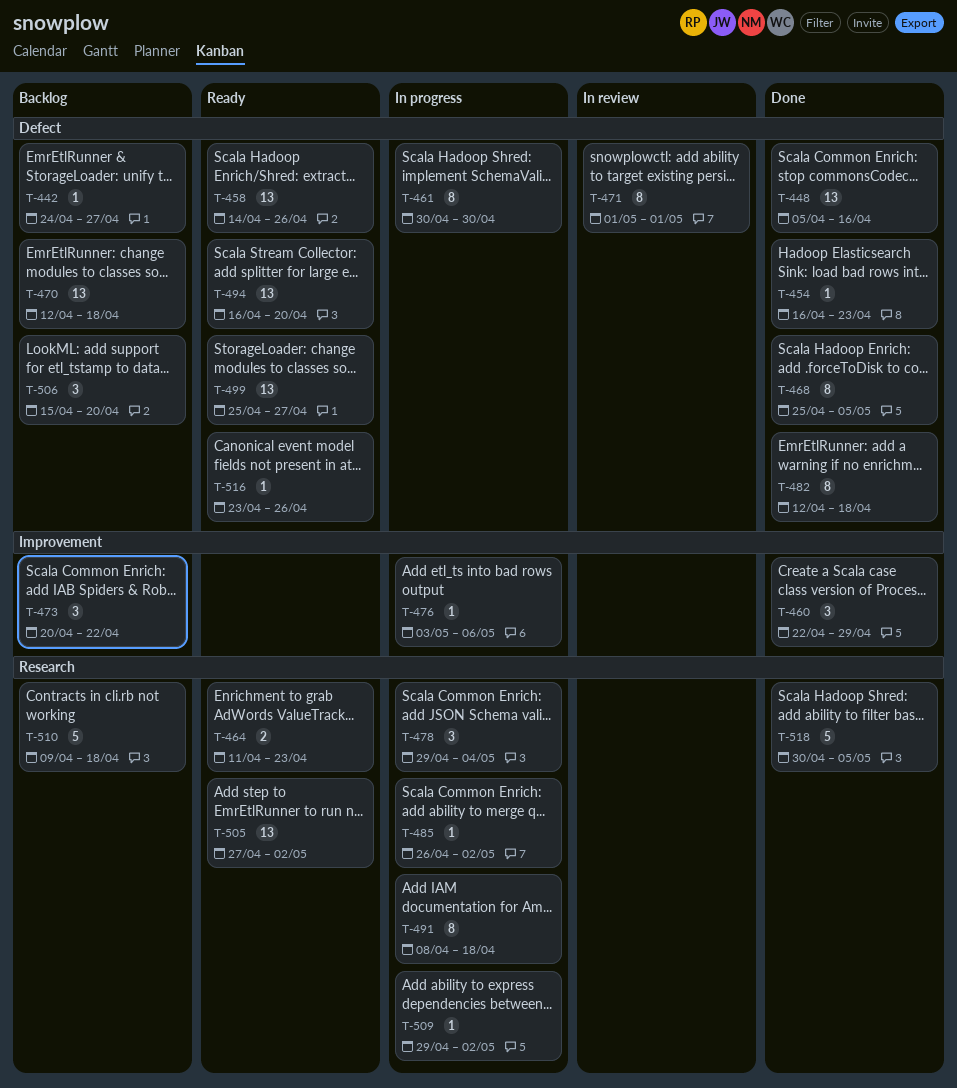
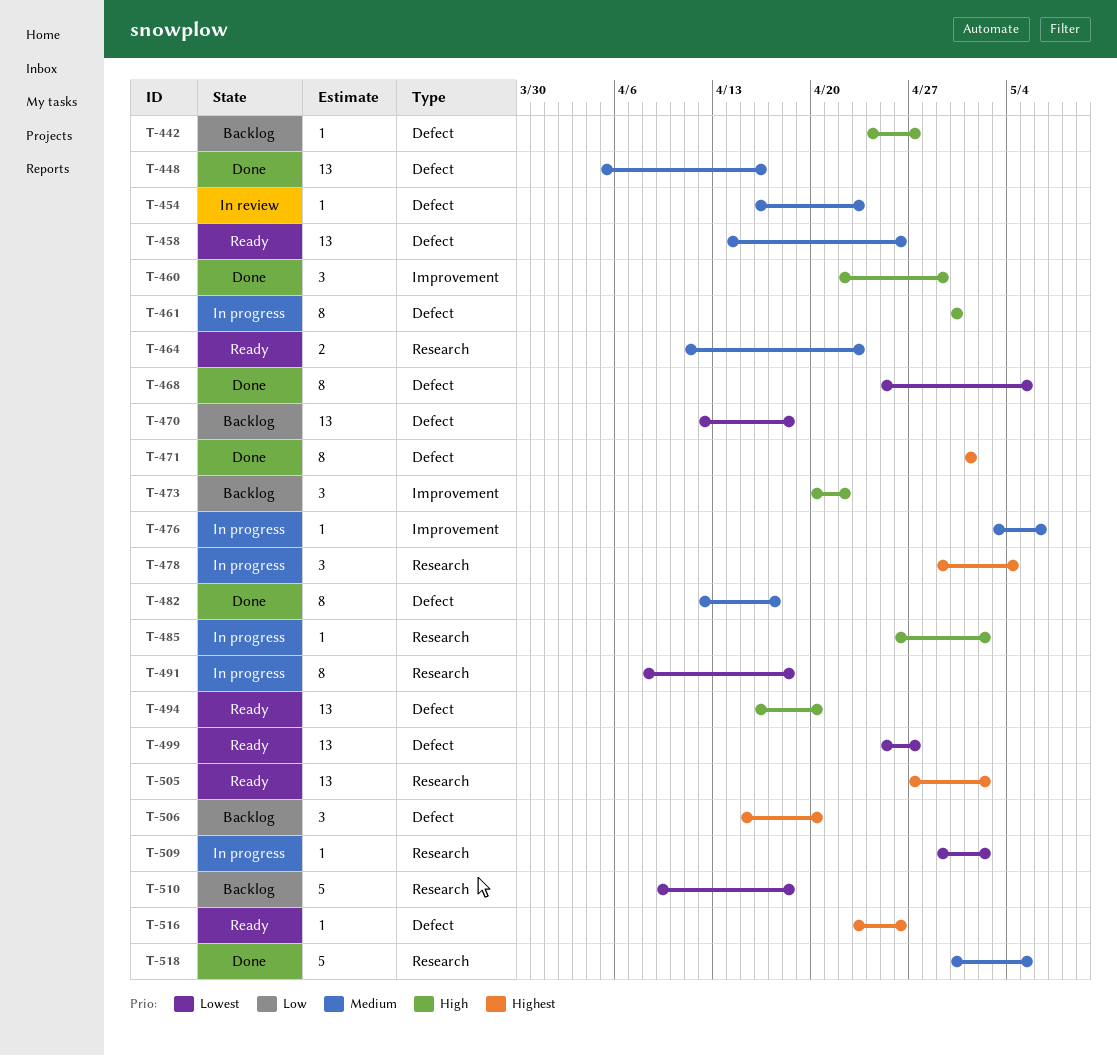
T-454, status: Done -> In review
T-471, status: In review -> Done
T-482, due: Apr 18 -> Apr 17

